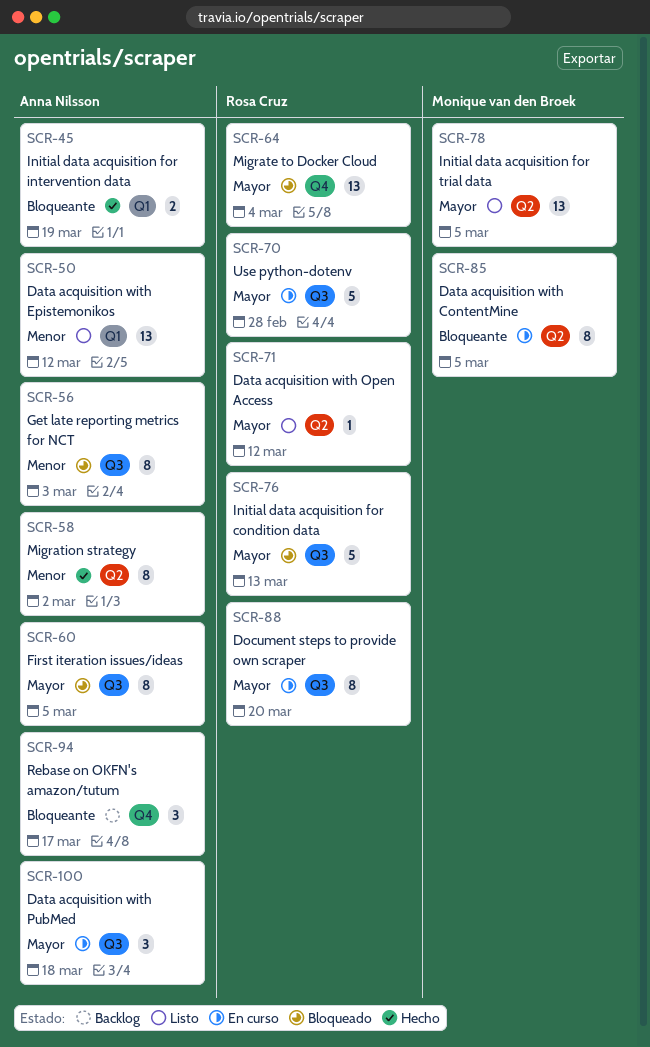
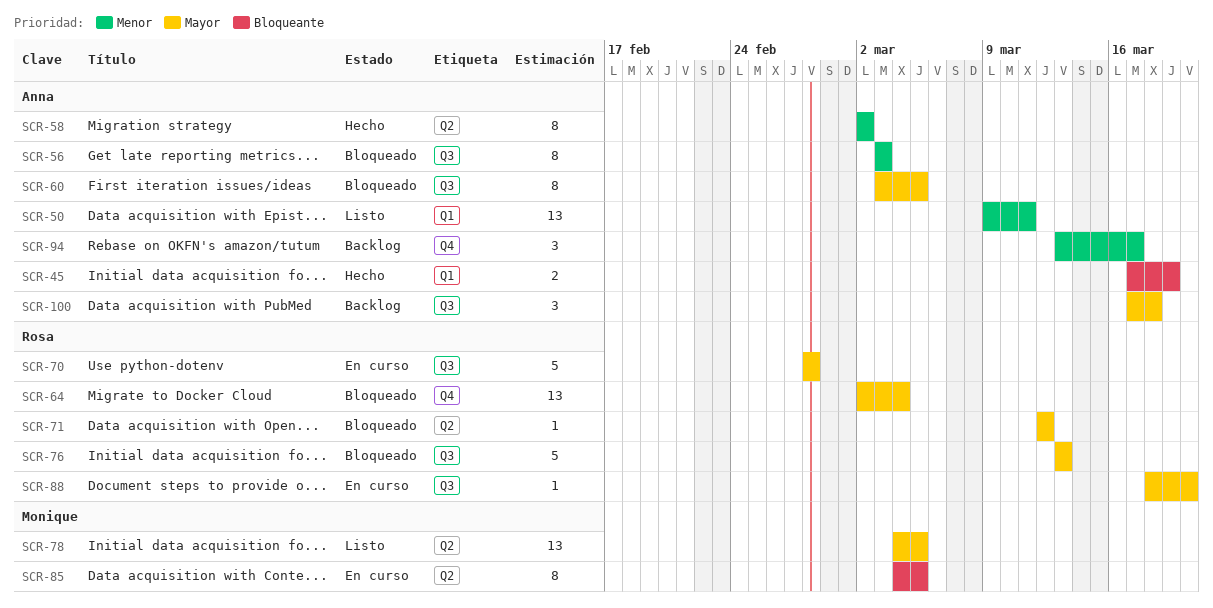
SCR-50, due: Mar 12 -> Mar 11
SCR-71, status: Listo -> Bloqueado
SCR-88, estimate: 8 -> 1
SCR-94, priority: Bloqueante -> Menor
SCR-100, status: En curso -> Backlog

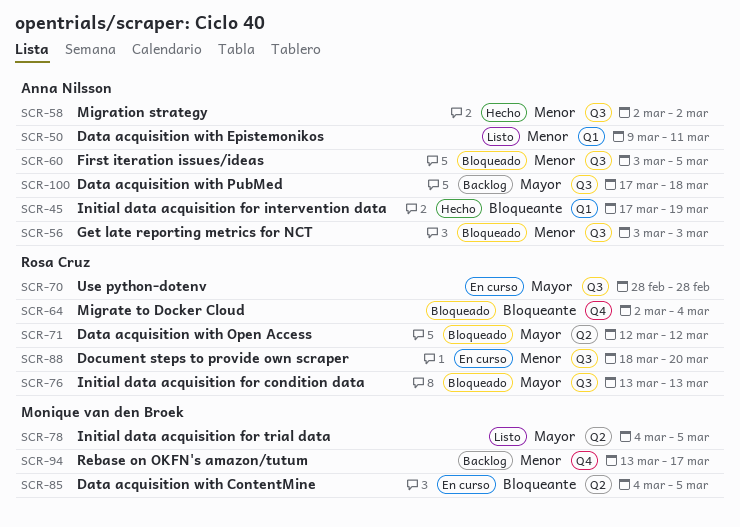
SCR-58, label: Q2 -> Q3
SCR-60, priority: Mayor -> Menor
SCR-64, priority: Mayor -> Bloqueante
SCR-88, priority: Mayor -> Menor
SCR-94, owner: Anna Nilsson -> Monique van den Broek

